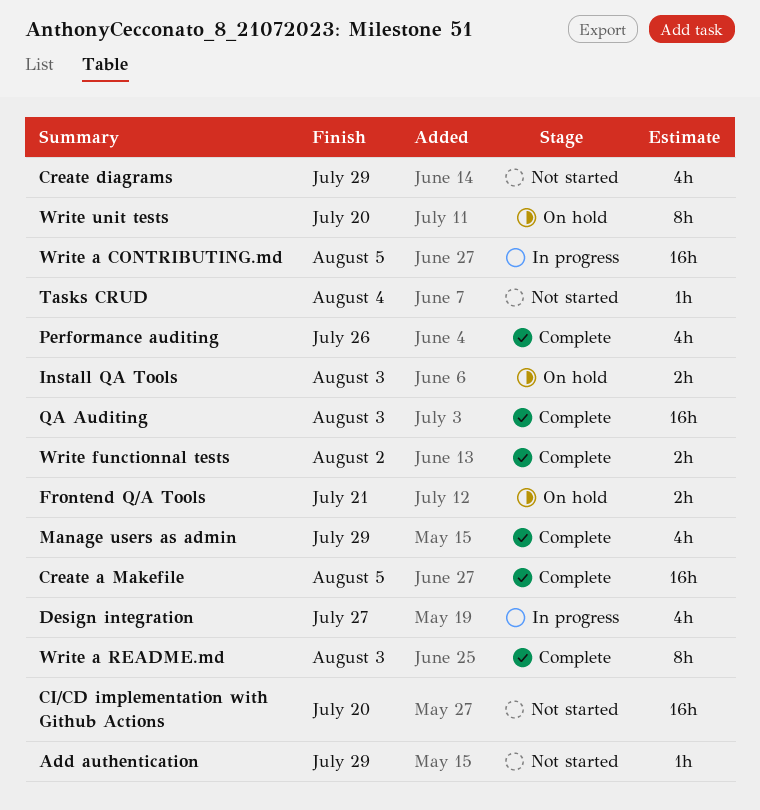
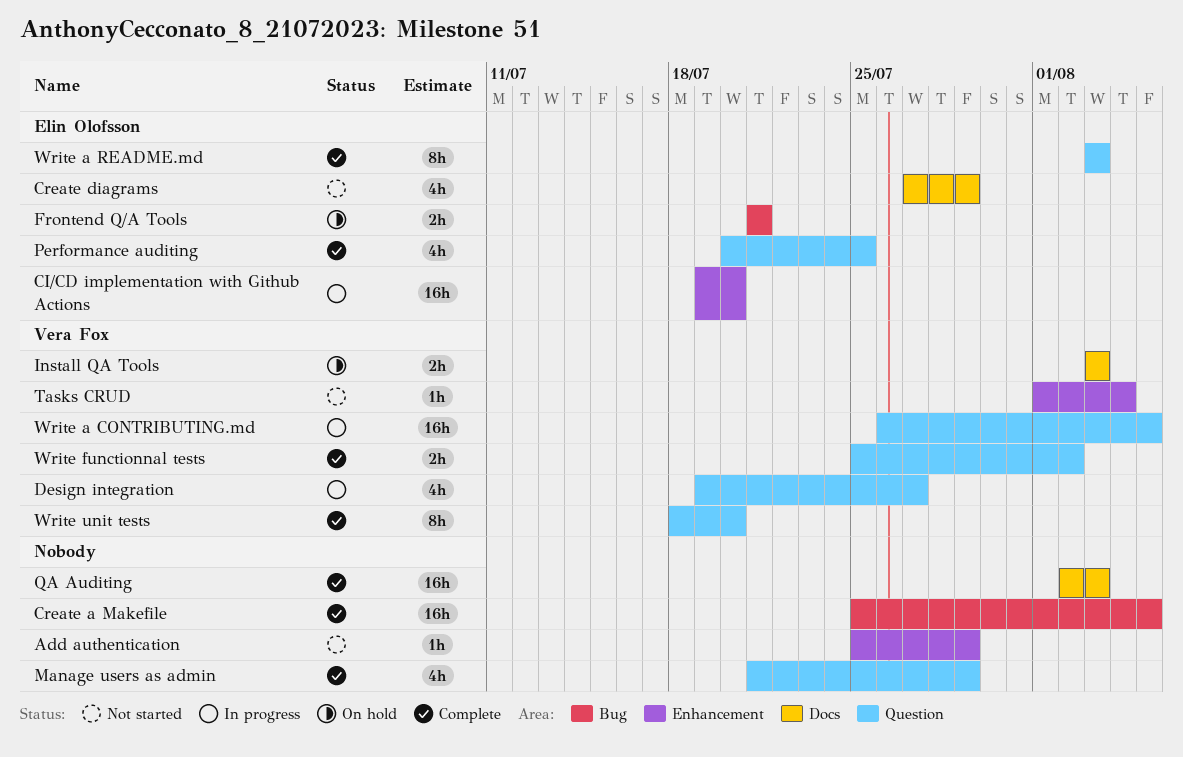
CI/CD implementation with Github Actions, status: Not started -> In progress
Performance auditing, due: Jul 26 -> Jul 25
Write unit tests, status: On hold -> Complete

